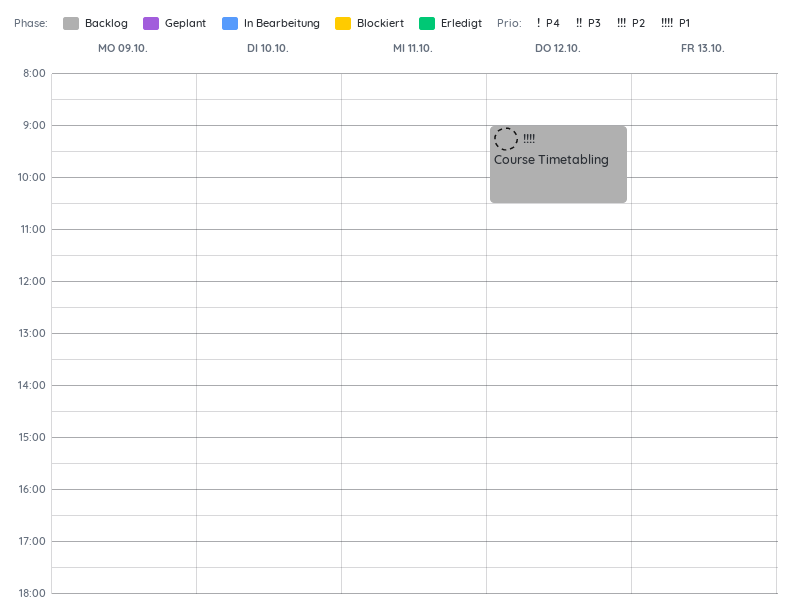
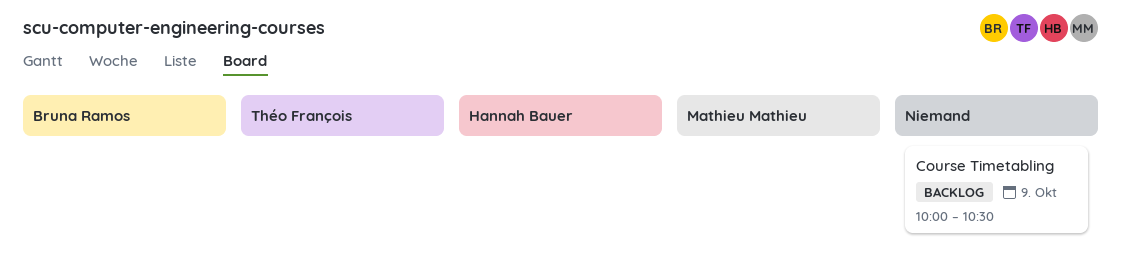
Course Timetabling, day: Oct 12 -> Oct 9
Course Timetabling, begins: 09:00 -> 10:00

